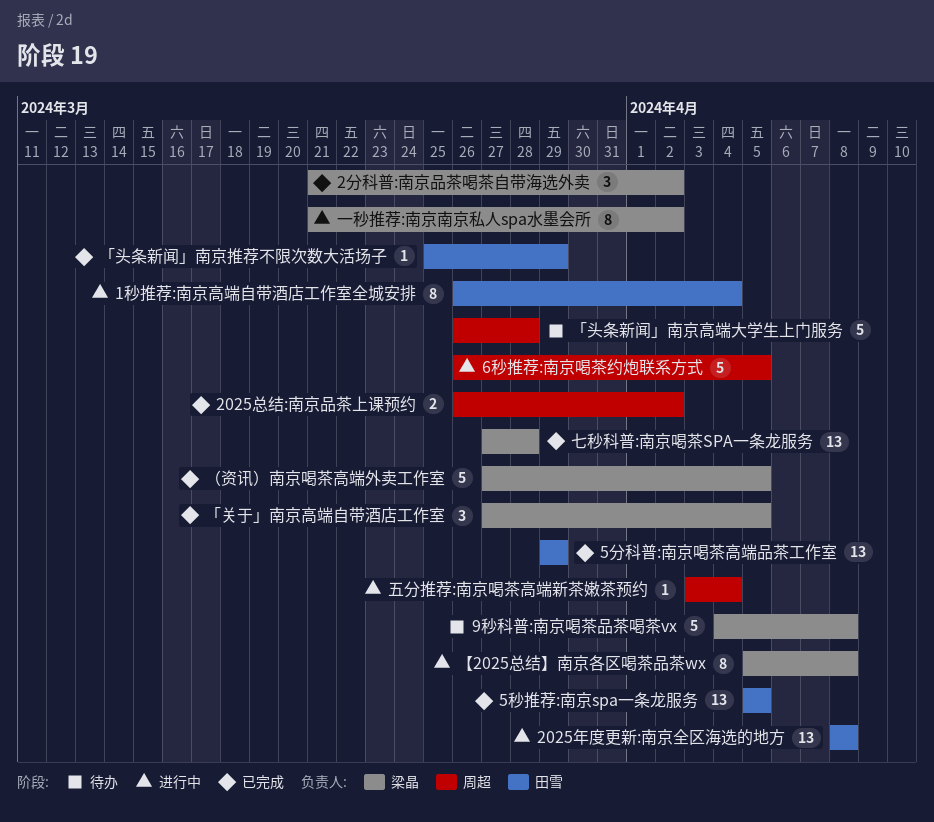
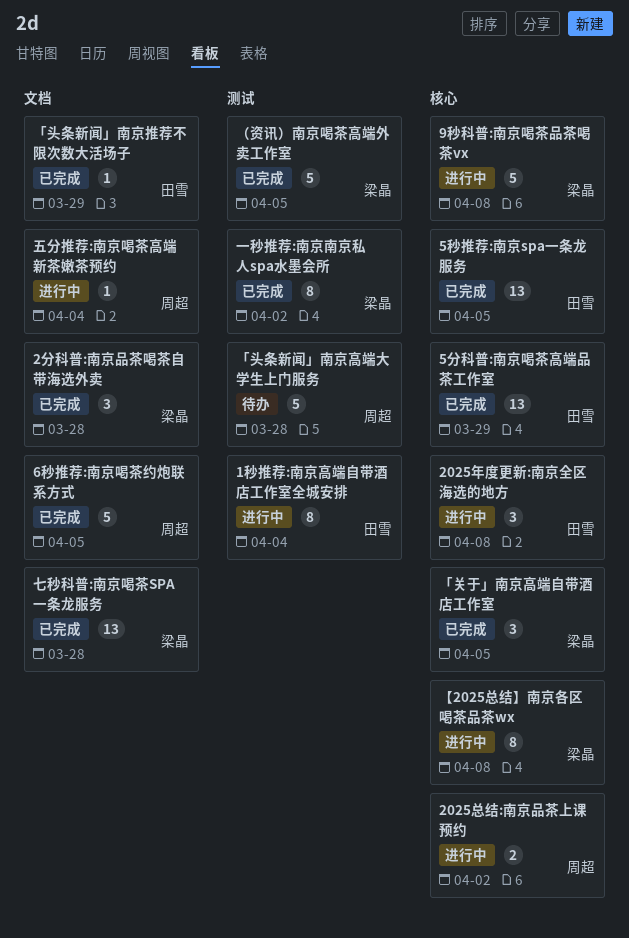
2025年度更新:南京全区海选的地方, estimate: 13 -> 3
2025总结:南京品茶上课预约, status: 已完成 -> 进行中
2分科普:南京品茶喝茶自带海选外卖, due: Apr 2 -> Mar 28
6秒推荐:南京喝茶约炮联系方式, status: 进行中 -> 已完成
9秒科普:南京喝茶品茶喝茶vx, status: 待办 -> 进行中
一秒推荐:南京南京私人spa水墨会所, status: 进行中 -> 已完成

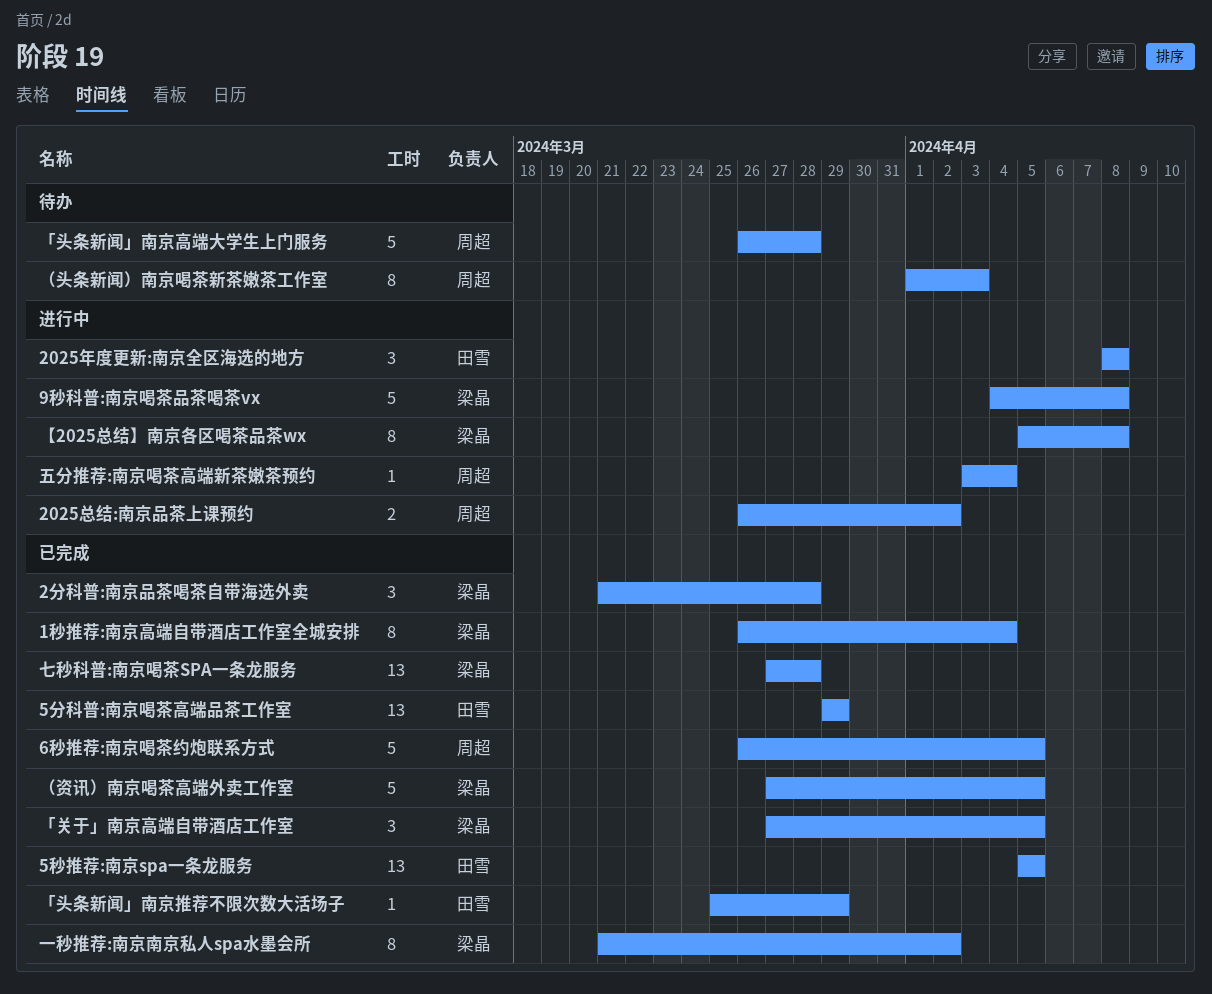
1秒推荐:南京高端自带酒店工作室全城安排, status: 进行中 -> 已完成
1秒推荐:南京高端自带酒店工作室全城安排, owner: 田雪 -> 梁晶
（头条新闻）南京喝茶新茶嫩茶工作室: none -> present

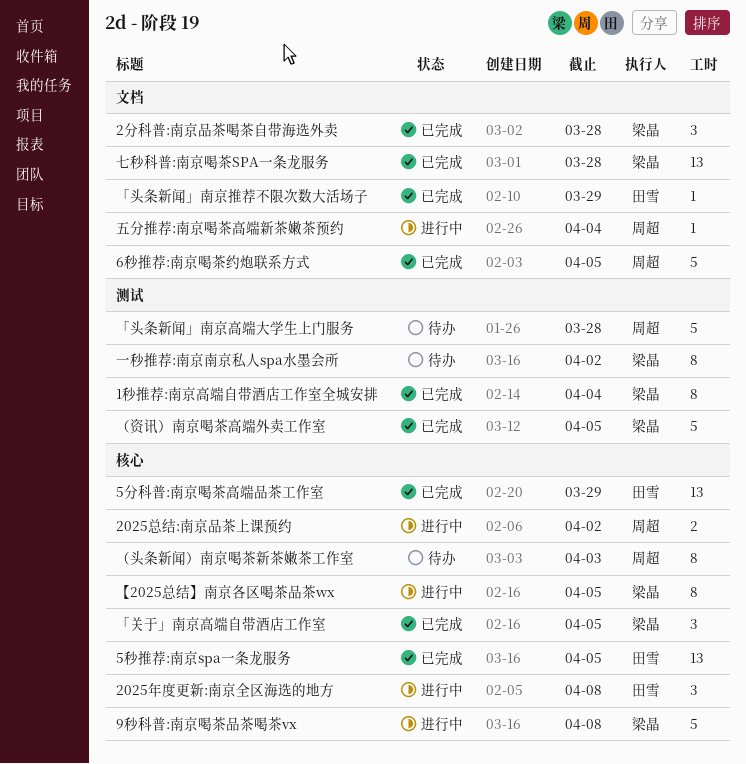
【2025总结】南京各区喝茶品茶wx, due: Apr 8 -> Apr 5
一秒推荐:南京南京私人spa水墨会所, status: 已完成 -> 待办

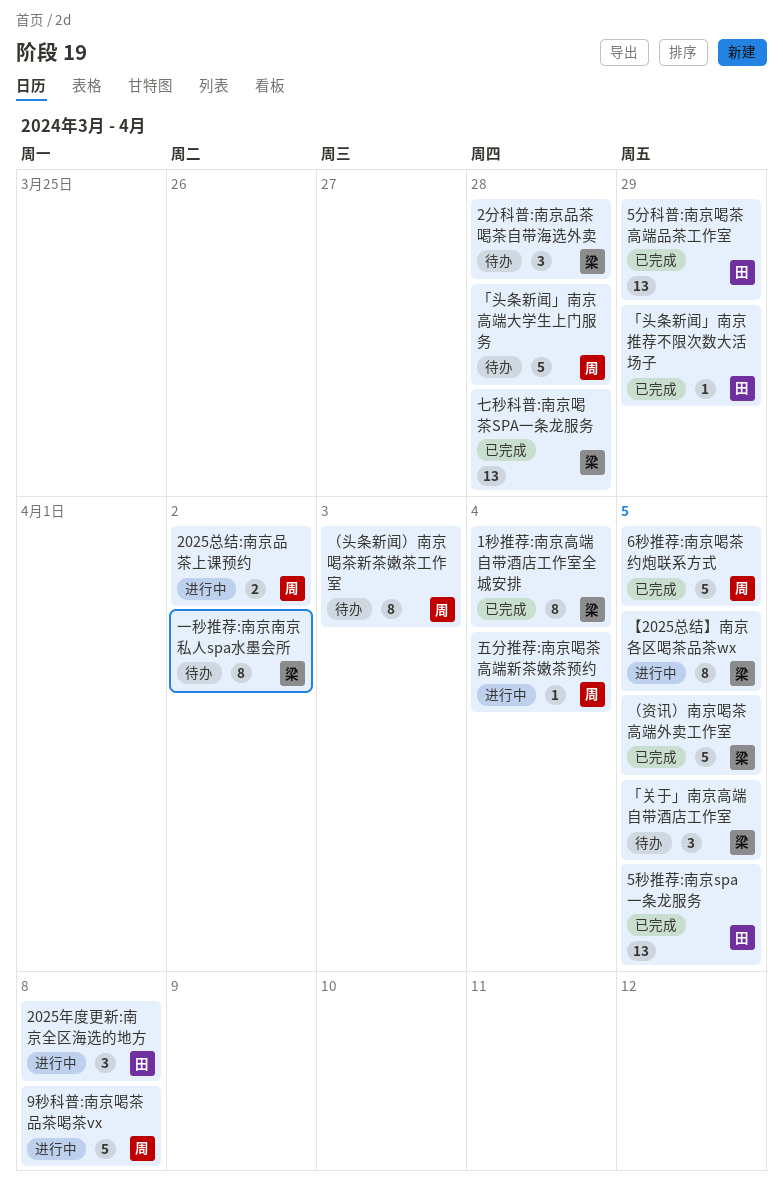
2分科普:南京品茶喝茶自带海选外卖, status: 已完成 -> 待办
9秒科普:南京喝茶品茶喝茶vx, owner: 梁晶 -> 周超
「关于」南京高端自带酒店工作室, status: 已完成 -> 待办

